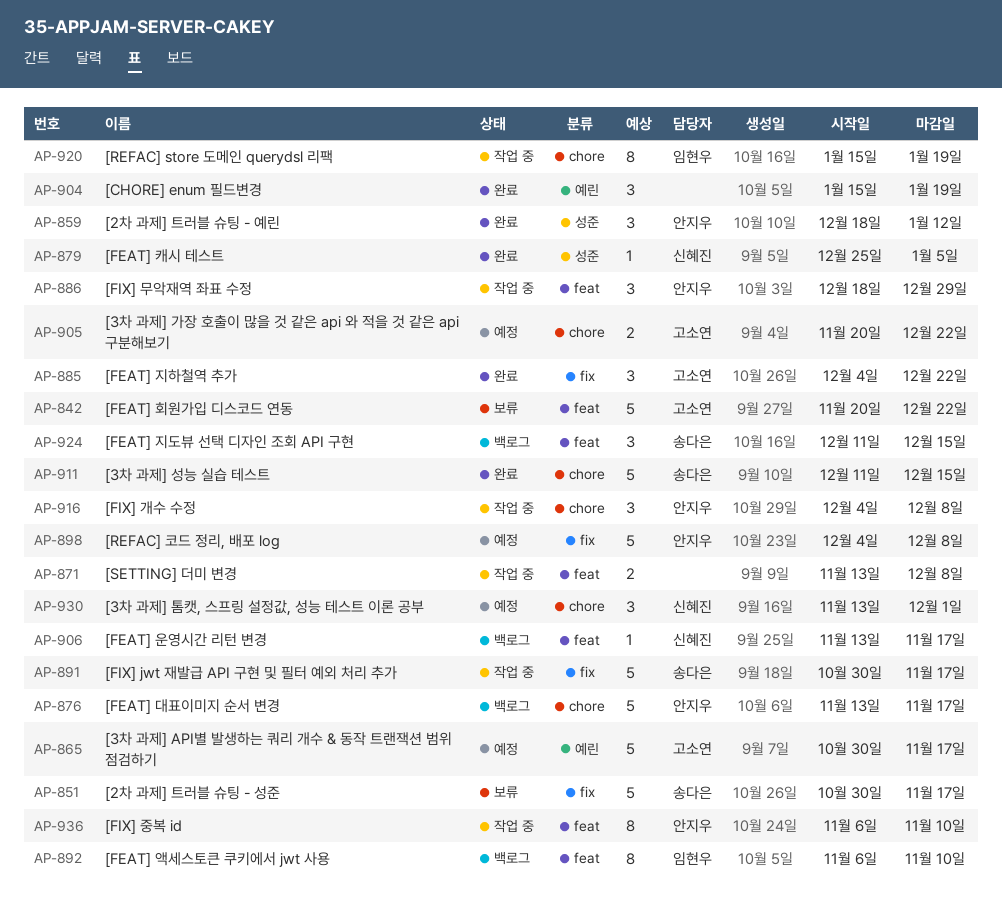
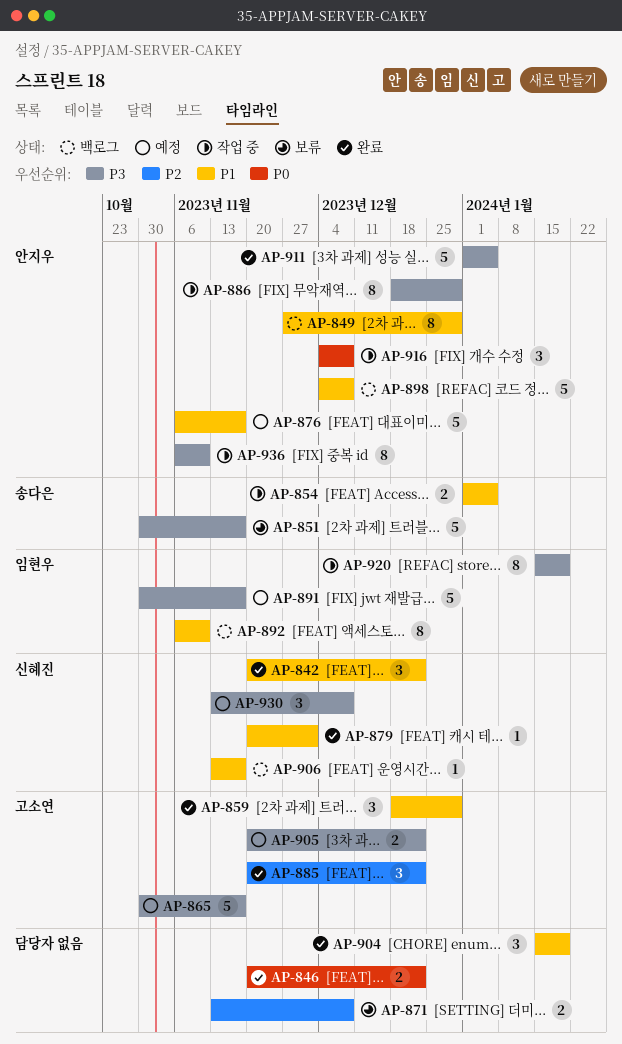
AP-842, status: 보류 -> 완료
AP-842, owner: 고소연 -> 신혜진
AP-842, estimate: 5 -> 3
AP-846: none -> present
AP-849: none -> present
AP-854: none -> present
AP-859, owner: 안지우 -> 고소연
AP-859, due: Jan 12 -> Dec 29
AP-871, status: 작업 중 -> 보류
AP-876, status: 백로그 -> 예정
AP-876, start: Nov 13 -> Nov 6
AP-879, start: Dec 25 -> Nov 20
AP-879, due: Jan 5 -> Dec 1
AP-885, start: Dec 4 -> Nov 20
AP-886, estimate: 3 -> 8
AP-891, status: 작업 중 -> 예정
AP-891, owner: 송다은 -> 임현우
AP-898, status: 예정 -> 백로그
AP-911, owner: 송다은 -> 안지우
AP-911, start: Dec 11 -> Jan 1
AP-911, due: Dec 15 -> Jan 5
AP-924: present -> none
AP-930, due: Dec 1 -> Dec 8

